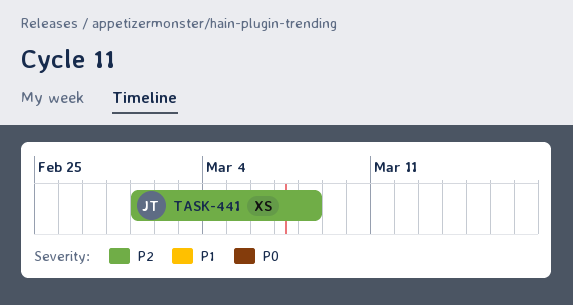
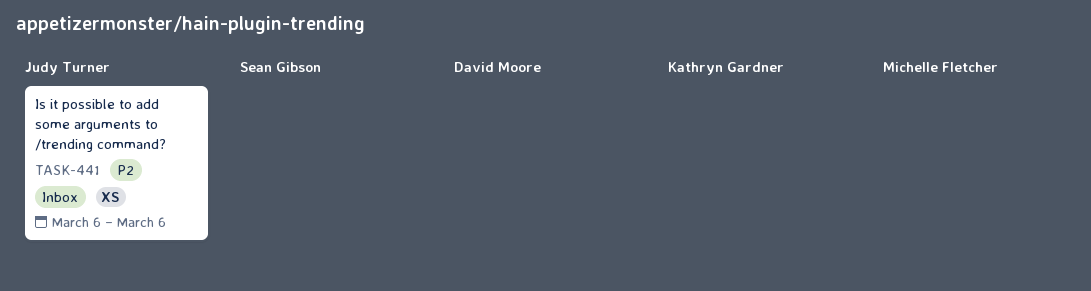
TASK-441, start: Mar 1 -> Mar 6
TASK-441, due: Mar 8 -> Mar 6

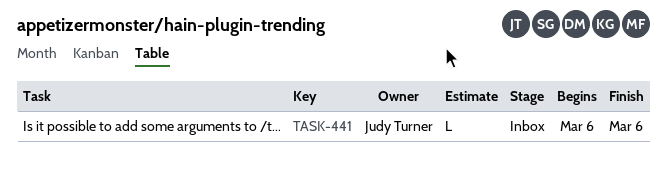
TASK-441, estimate: XS -> L

